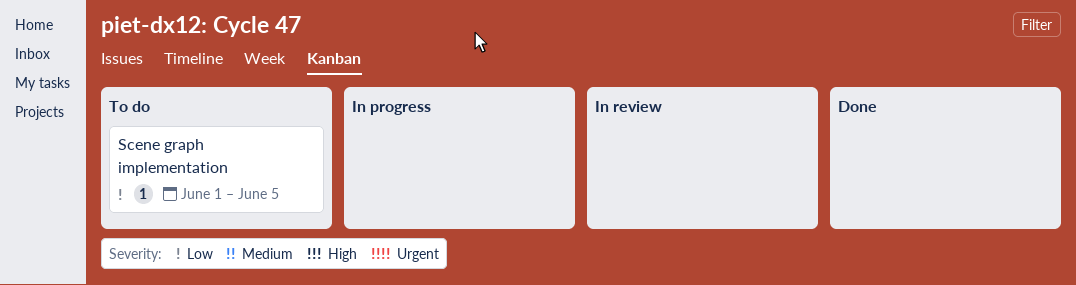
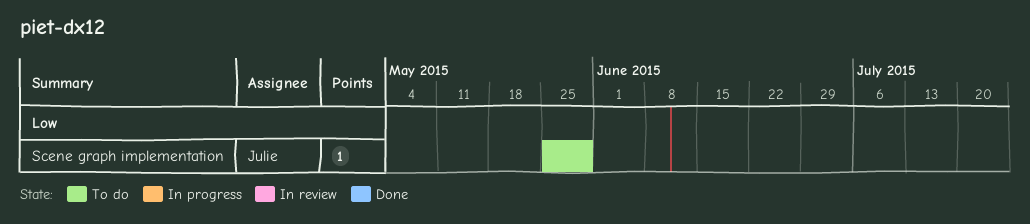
Scene graph implementation, start: Jun 1 -> May 25
Scene graph implementation, due: Jun 5 -> May 29

